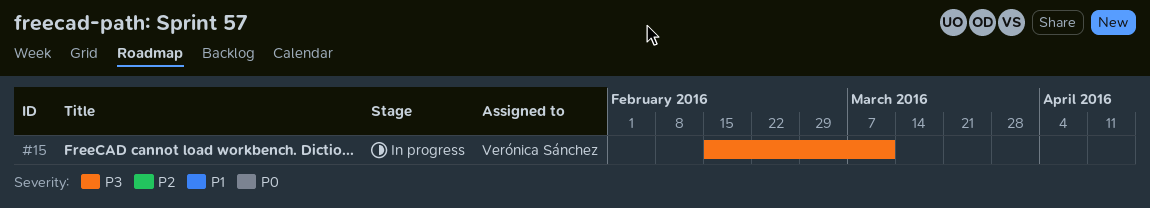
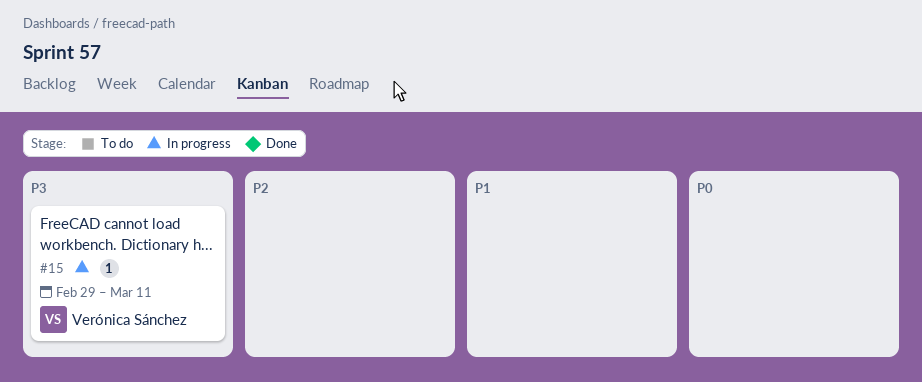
#15, start: Feb 15 -> Feb 29

